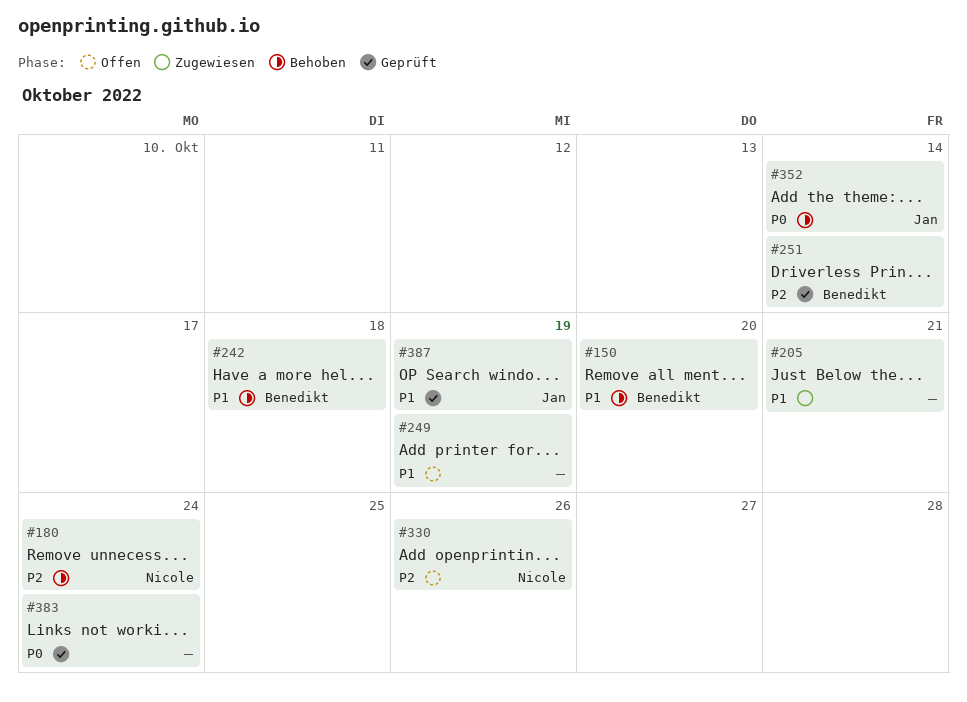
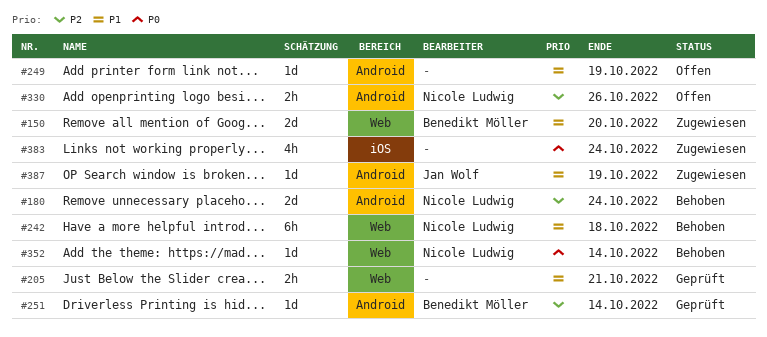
#150, status: Behoben -> Zugewiesen
#205, status: Zugewiesen -> Geprüft
#242, owner: Benedikt Möller -> Nicole Ludwig
#352, owner: Jan Wolf -> Nicole Ludwig
#383, status: Geprüft -> Zugewiesen
#387, status: Geprüft -> Zugewiesen

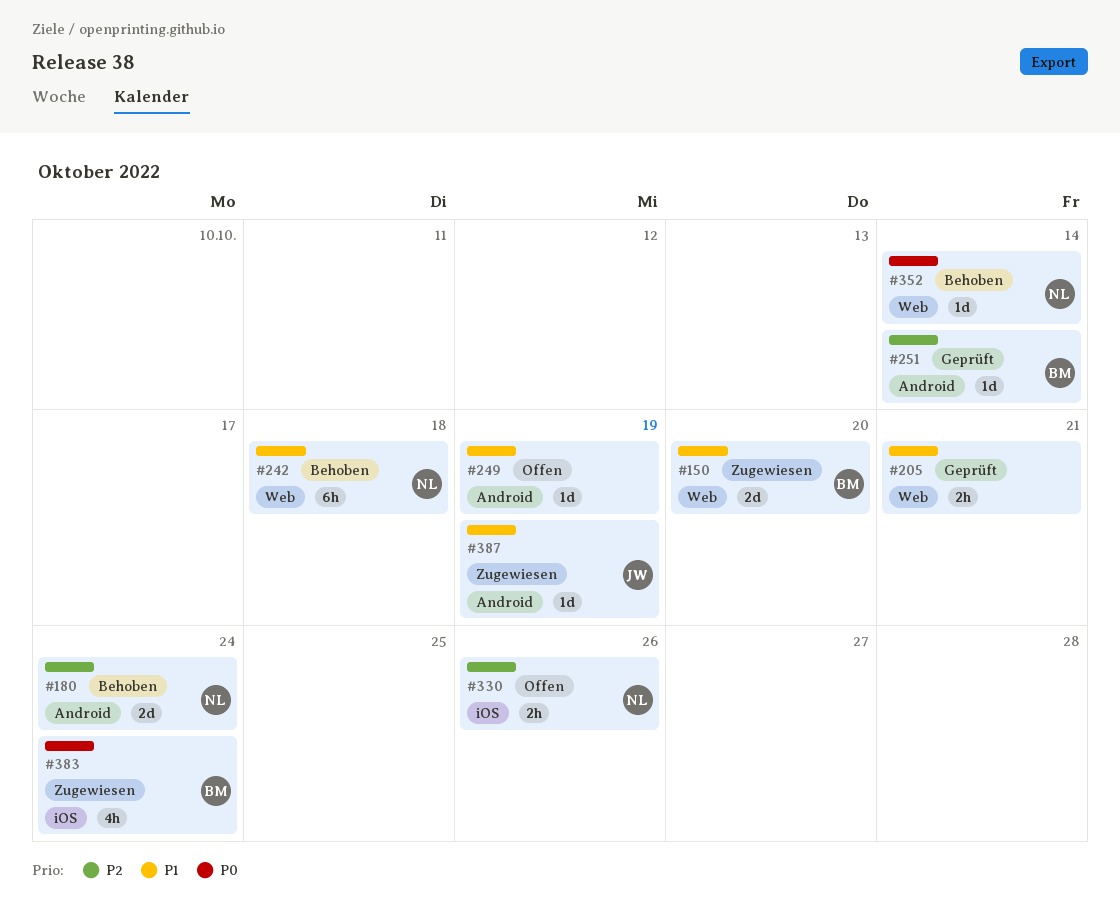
#330, label: Android -> iOS
#383, owner: none -> Benedikt Möller

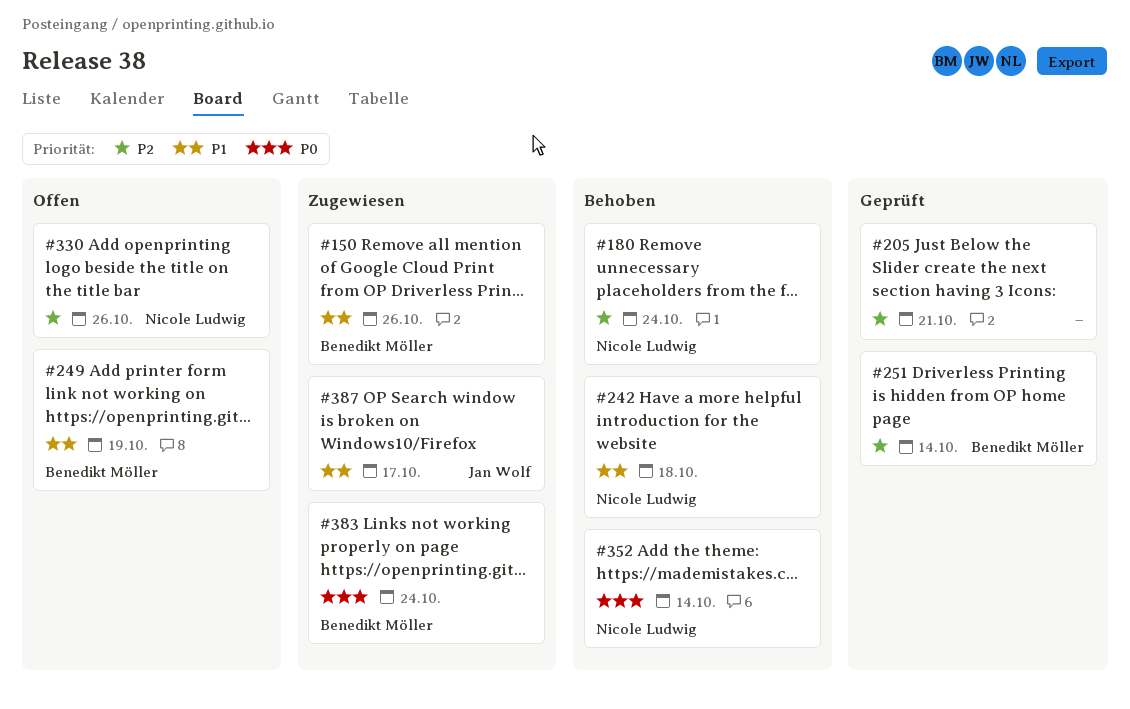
#150, due: Oct 20 -> Oct 26
#205, priority: P1 -> P2
#249, owner: none -> Benedikt Möller
#387, due: Oct 19 -> Oct 17

